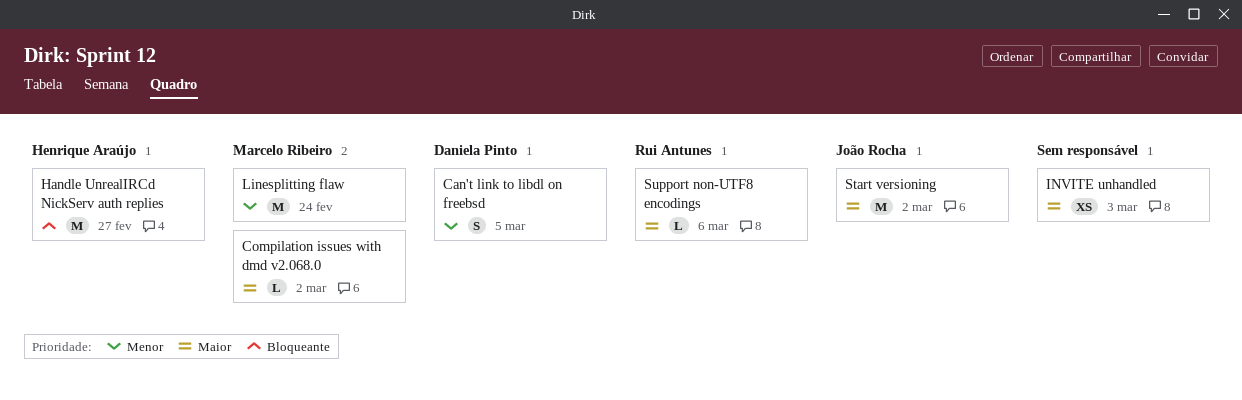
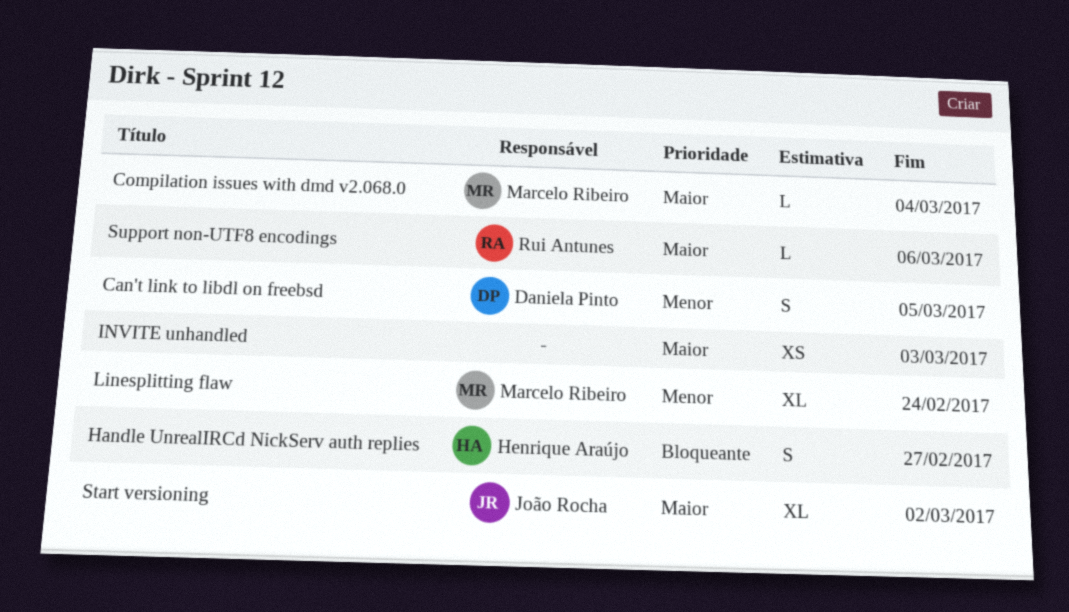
Compilation issues with dmd v2.068.0, due: Mar 2 -> Mar 4
Handle UnrealIRCd NickServ auth replies, estimate: M -> S
Linesplitting flaw, estimate: M -> XL
Start versioning, estimate: M -> XL

